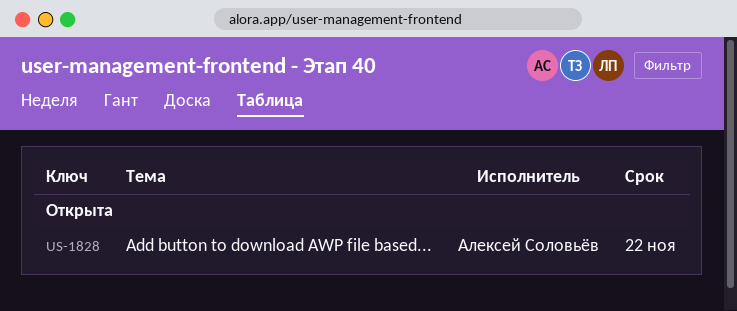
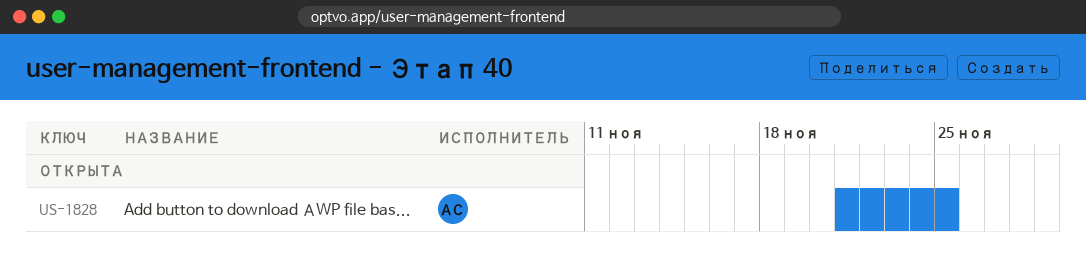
US-1828, due: Nov 22 -> Nov 25

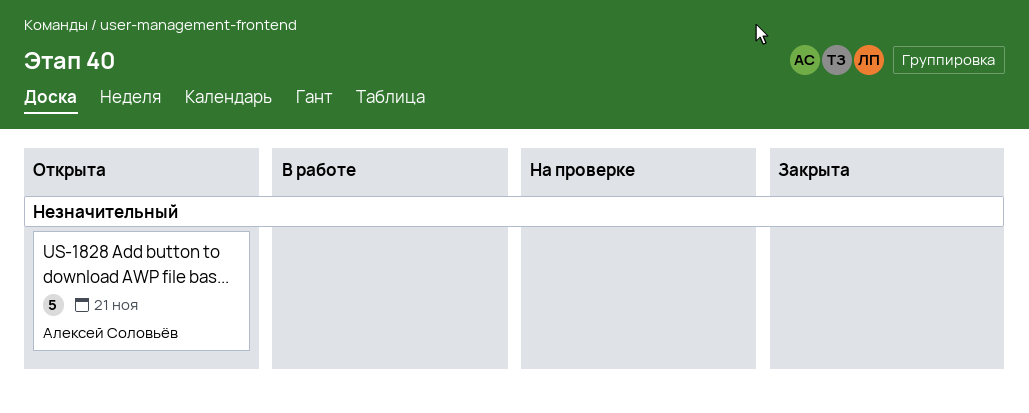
US-1828, due: Nov 25 -> Nov 21

